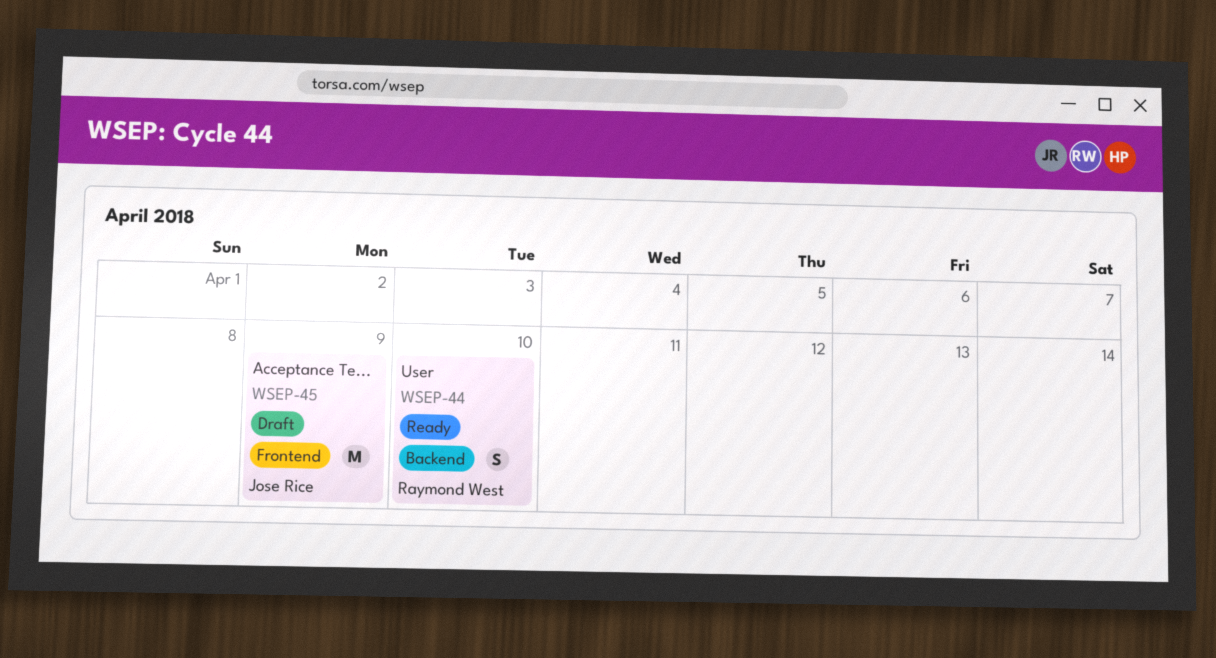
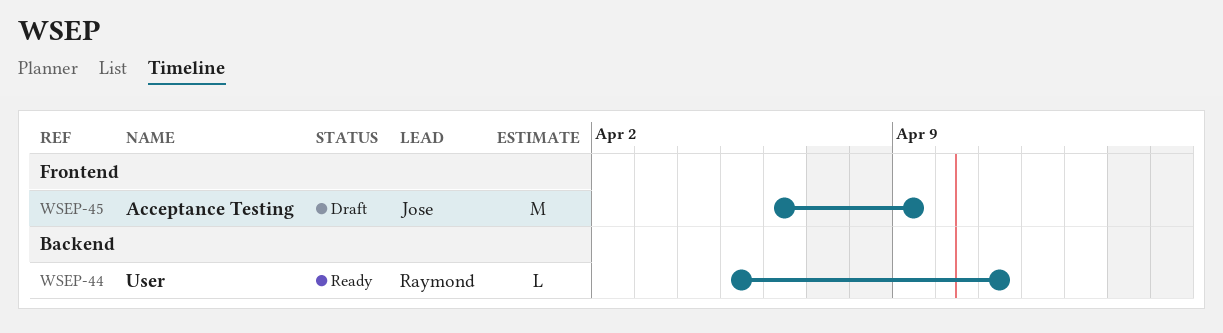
WSEP-44, estimate: S -> L
WSEP-44, due: Apr 10 -> Apr 11

